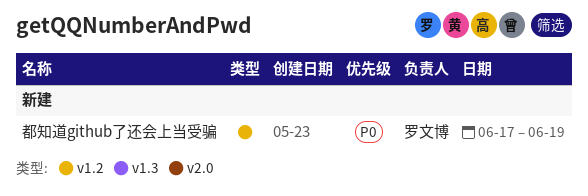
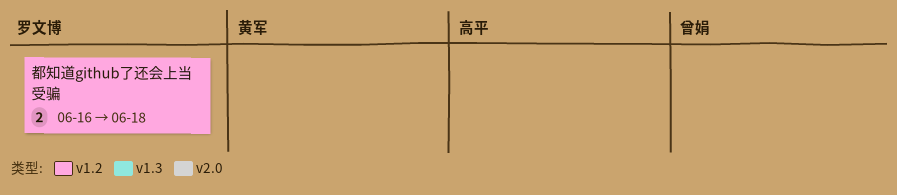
都知道github了还会上当受骗, start: Jun 17 -> Jun 16
都知道github了还会上当受骗, due: Jun 19 -> Jun 18

